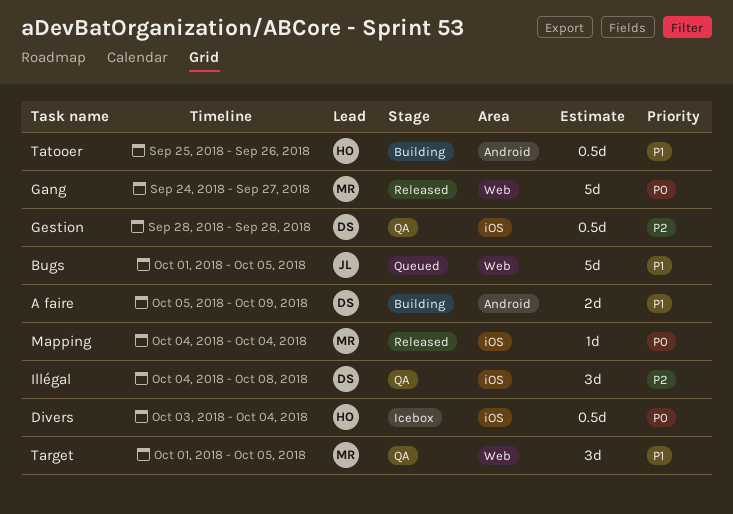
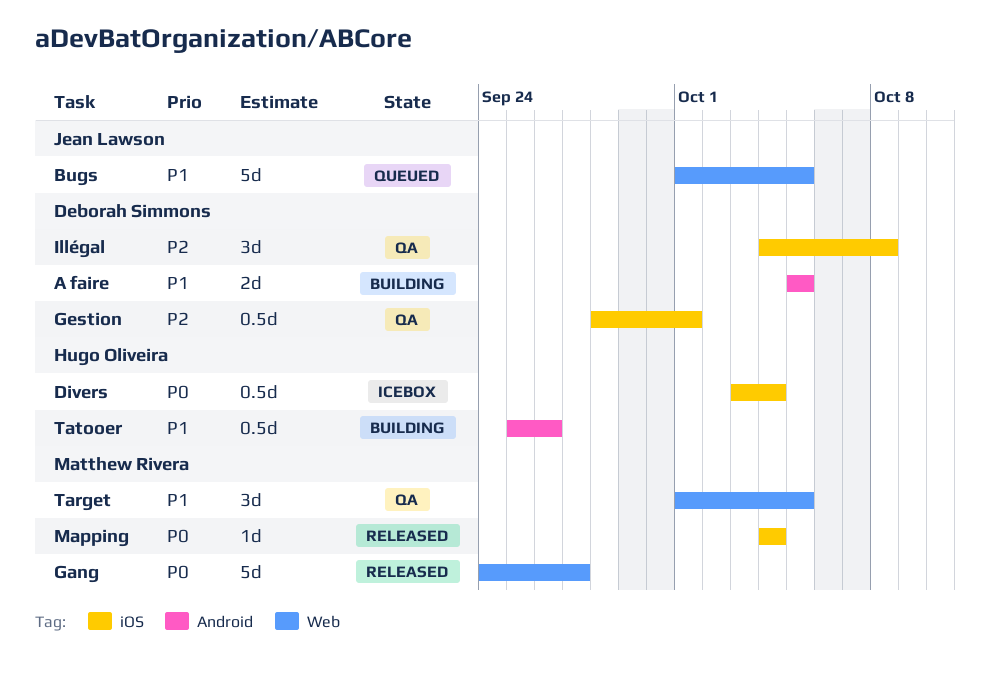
A faire, due: Oct 9 -> Oct 5
Gestion, due: Sep 28 -> Oct 1

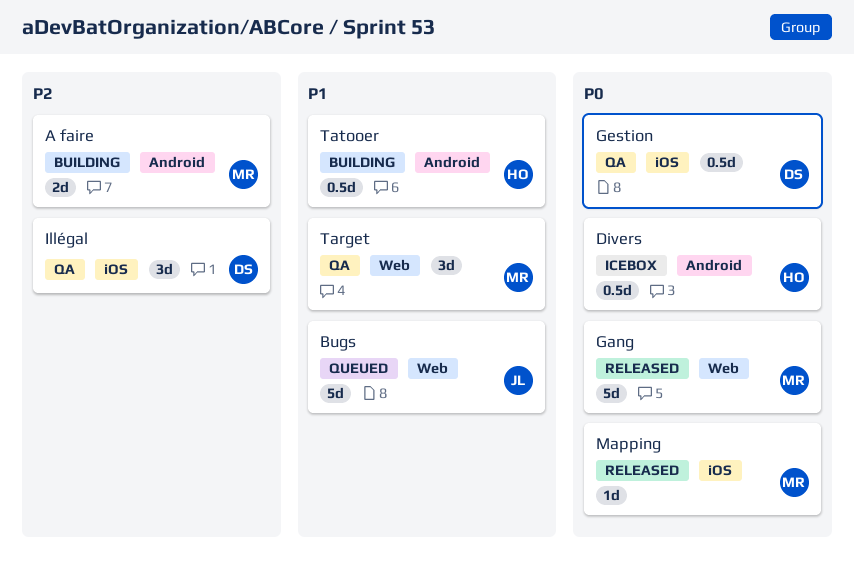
A faire, owner: Deborah Simmons -> Matthew Rivera
A faire, priority: P1 -> P2
Divers, label: iOS -> Android
Gestion, priority: P2 -> P0

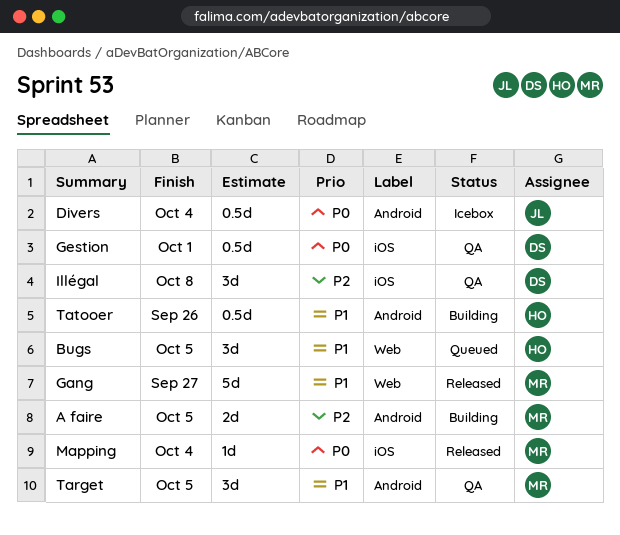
Bugs, owner: JL -> HO
Bugs, estimate: 5d -> 3d
Divers, owner: HO -> JL
Gang, priority: P0 -> P1
Target, label: Web -> Android

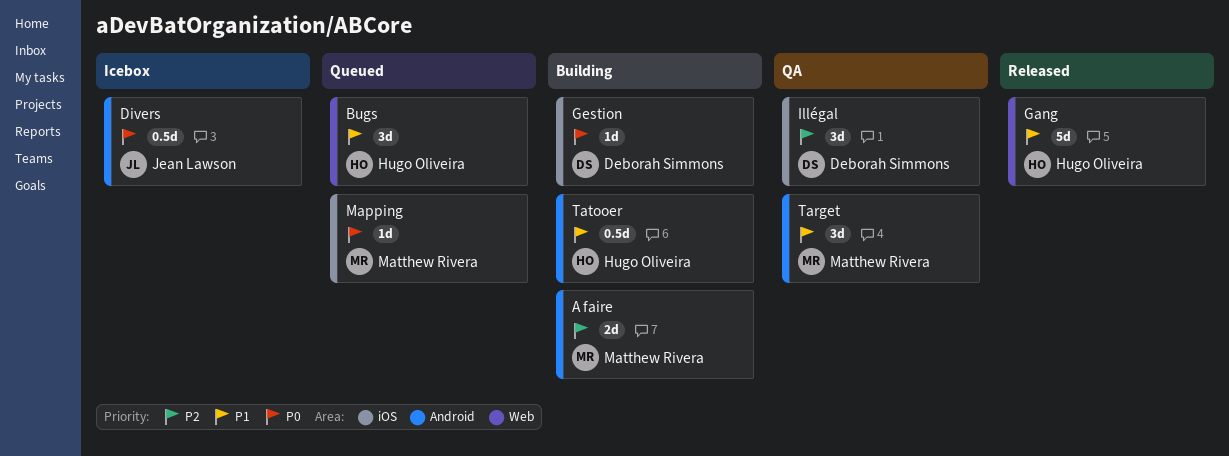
Gang, owner: Matthew Rivera -> Hugo Oliveira
Gestion, status: QA -> Building
Gestion, estimate: 0.5d -> 1d
Mapping, status: Released -> Queued

